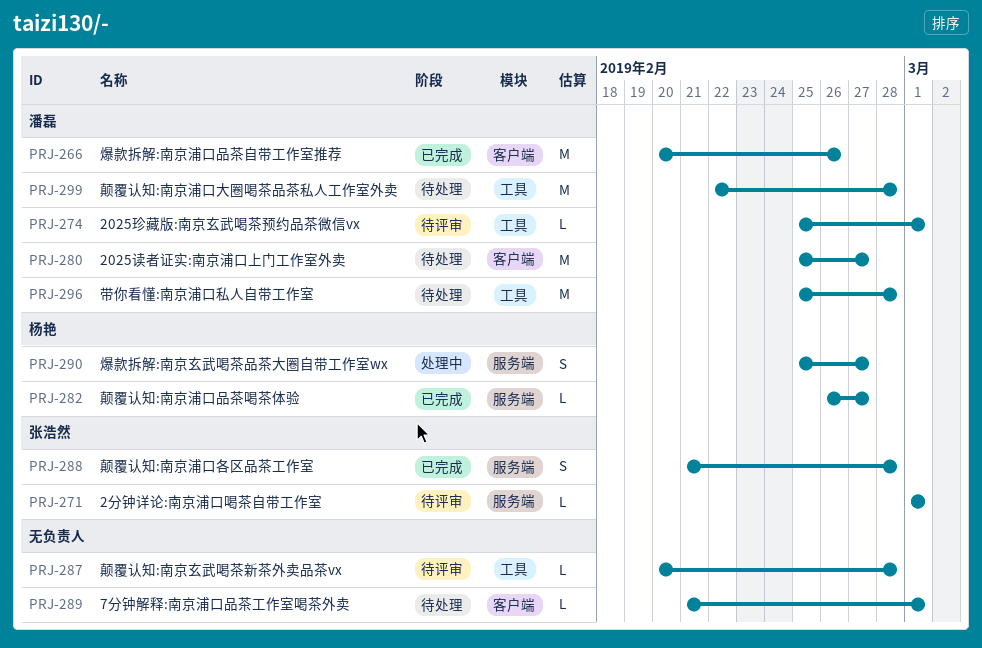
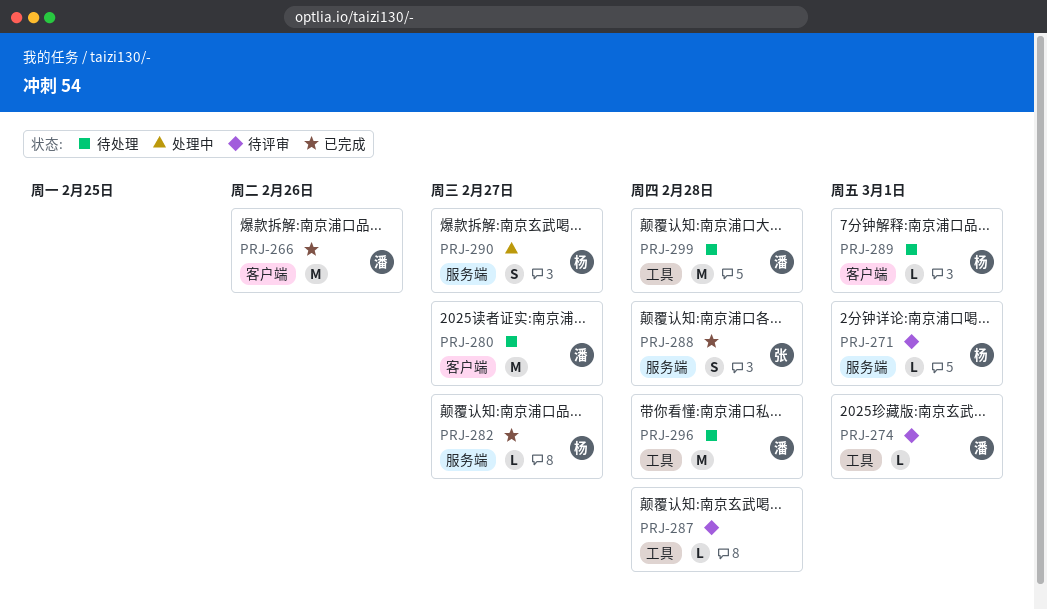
PRJ-271, owner: 张浩然 -> 杨艳
PRJ-289, owner: none -> 杨艳

